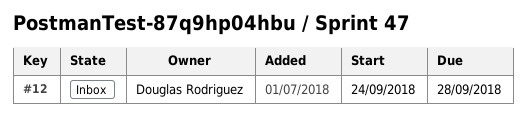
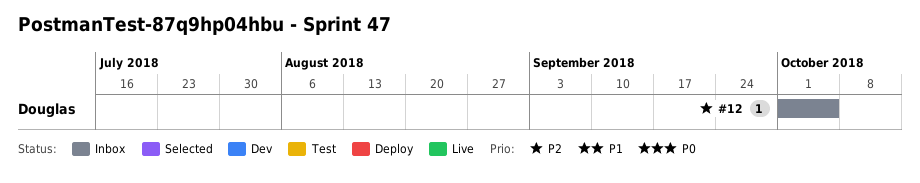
#12, start: Sep 24 -> Oct 1
#12, due: Sep 28 -> Oct 5

